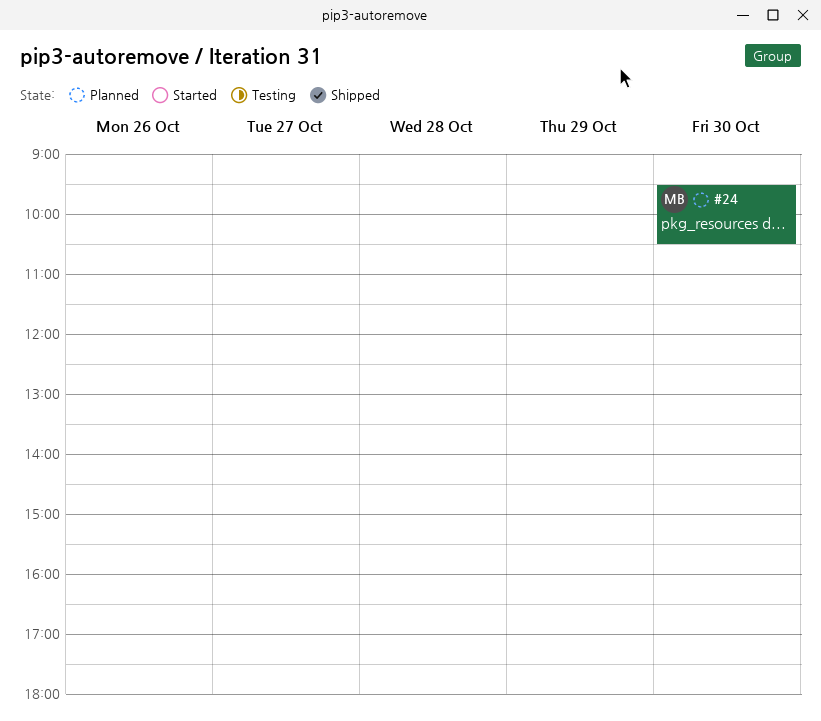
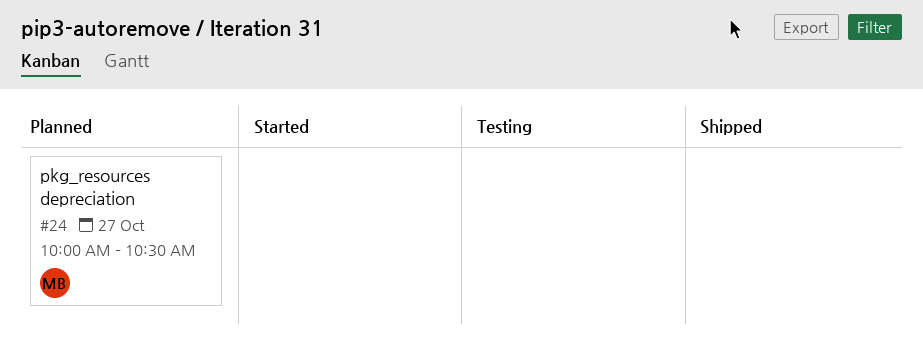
#24, day: Oct 30 -> Oct 27
#24, begins: 09:30 -> 10:00

